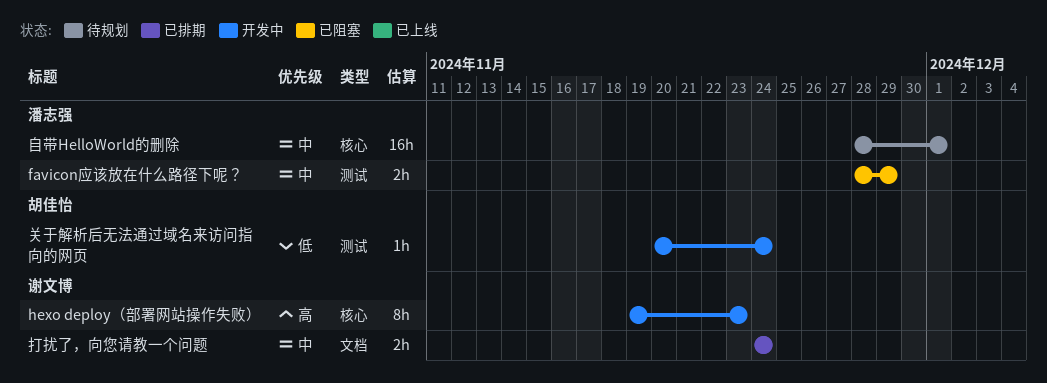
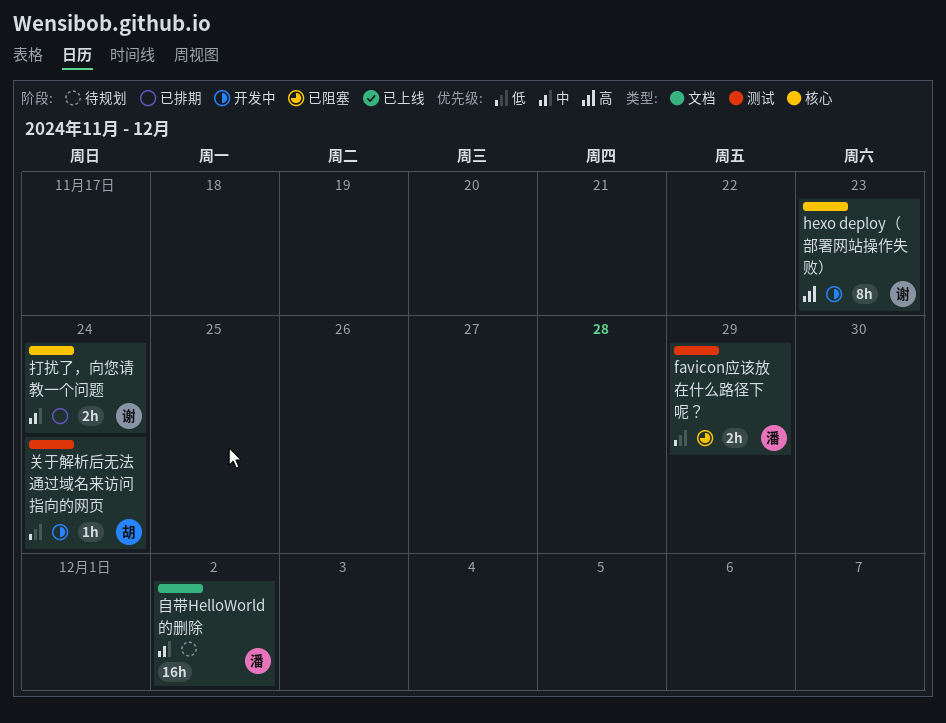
favicon应该放在什么路径下呢？, priority: 中 -> 低
打扰了，向您请教一个问题, label: 文档 -> 核心
自带HelloWorld的删除, label: 核心 -> 文档
自带HelloWorld的删除, due: Dec 1 -> Dec 2

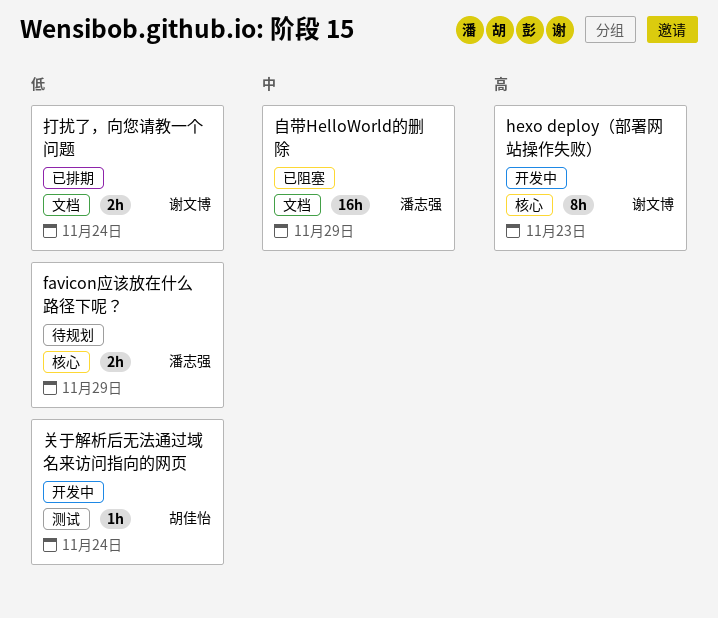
favicon应该放在什么路径下呢？, status: 已阻塞 -> 待规划
favicon应该放在什么路径下呢？, label: 测试 -> 核心
打扰了，向您请教一个问题, priority: 中 -> 低
打扰了，向您请教一个问题, label: 核心 -> 文档
自带HelloWorld的删除, status: 待规划 -> 已阻塞
自带HelloWorld的删除, due: Dec 2 -> Nov 29

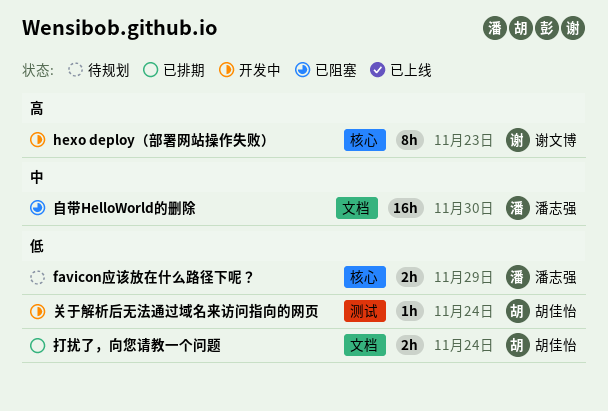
打扰了，向您请教一个问题, owner: 谢文博 -> 胡佳怡
自带HelloWorld的删除, due: Nov 29 -> Nov 30

